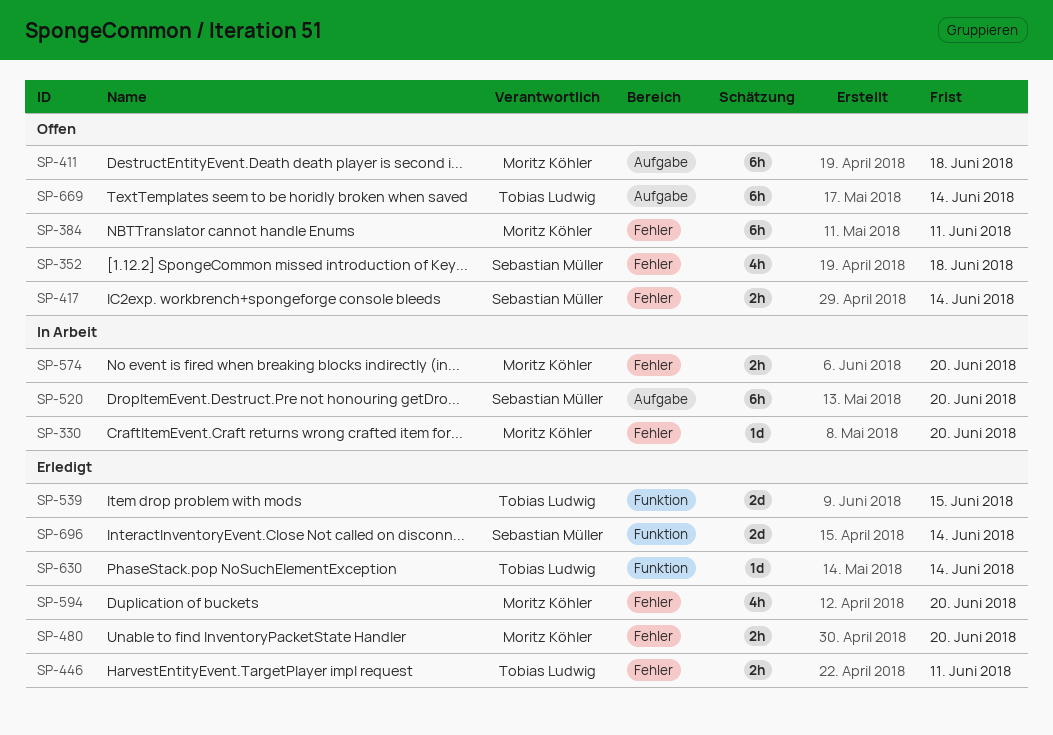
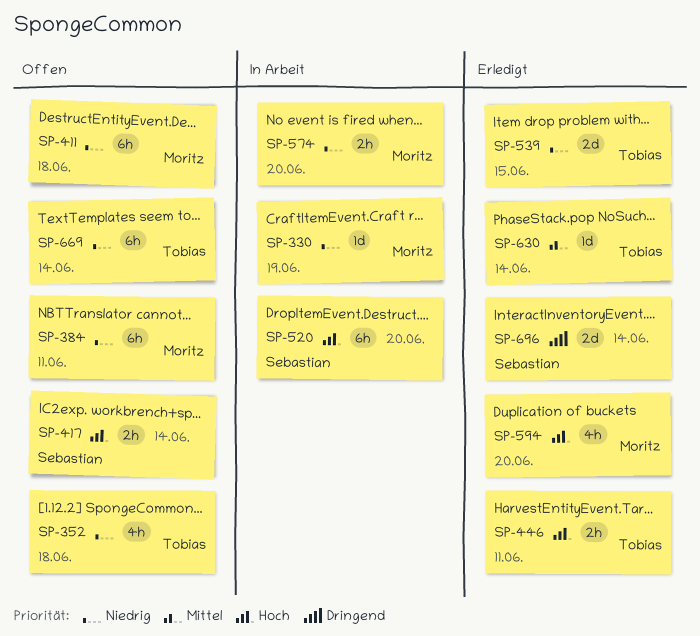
SP-330, due: Jun 20 -> Jun 19
SP-352, owner: Sebastian Müller -> Tobias Ludwig
SP-480: present -> none

